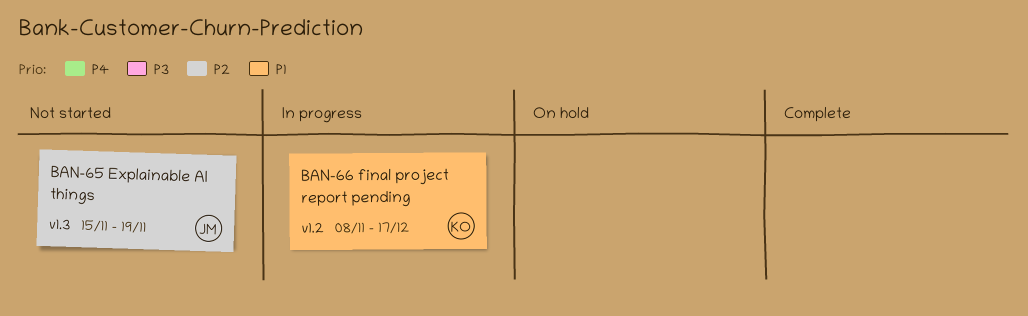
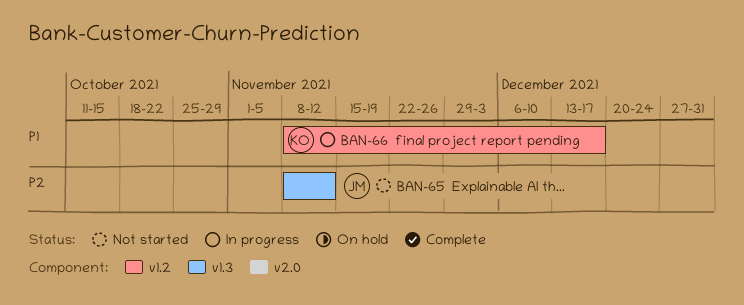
BAN-65, start: Nov 15 -> Nov 8
BAN-65, due: Nov 19 -> Nov 12

